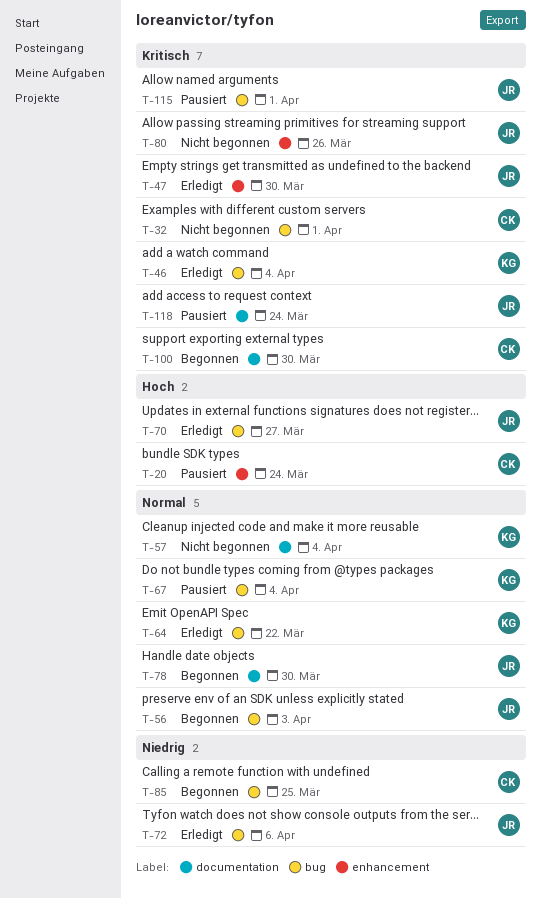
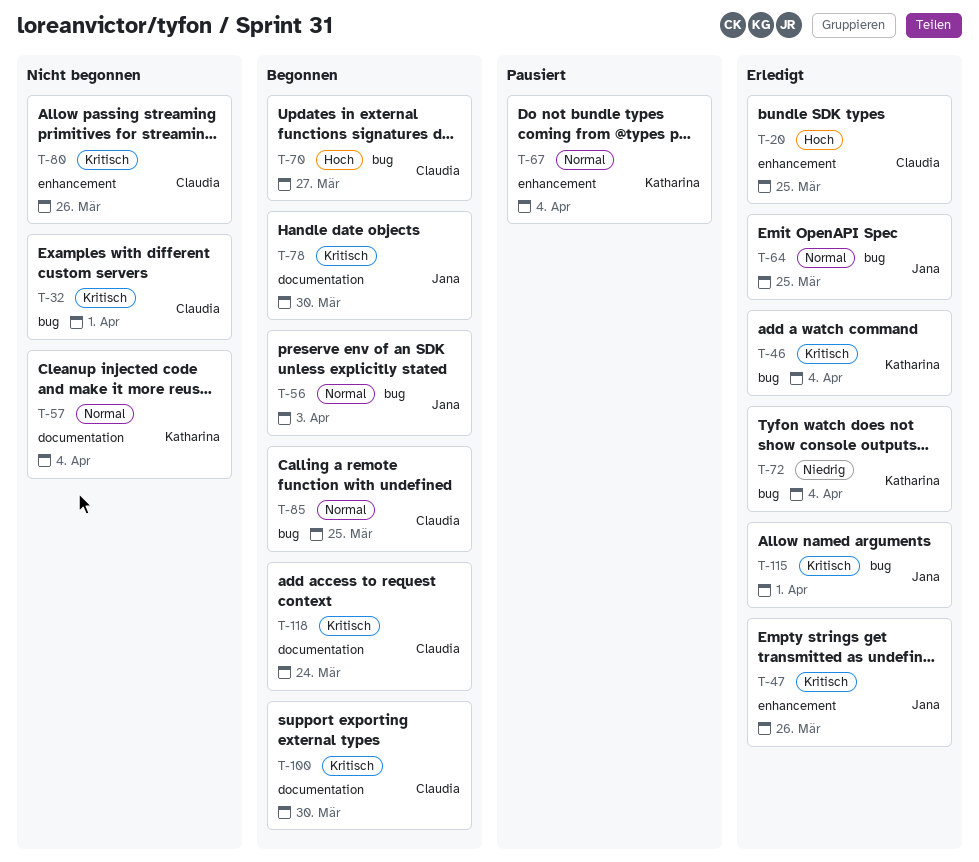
T-20, status: Pausiert -> Erledigt
T-20, due: Mar 24 -> Mar 25
T-47, due: Mar 30 -> Mar 26
T-64, owner: Katharina -> Jana
T-64, due: Mar 22 -> Mar 25
T-67, label: bug -> enhancement
T-70, status: Erledigt -> Begonnen
T-70, owner: Jana -> Claudia
T-72, owner: Jana -> Katharina
T-72, due: Apr 6 -> Apr 4
T-78, priority: Normal -> Kritisch
T-80, owner: Jana -> Claudia
T-85, priority: Niedrig -> Normal
T-115, status: Pausiert -> Erledigt
T-118, status: Pausiert -> Begonnen
T-118, owner: Jana -> Claudia

